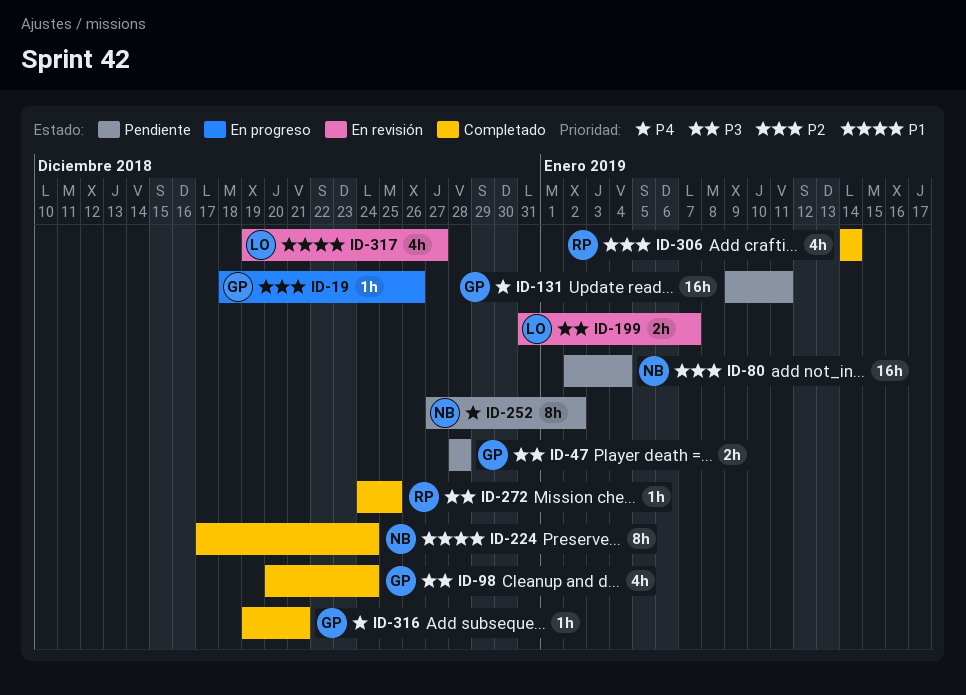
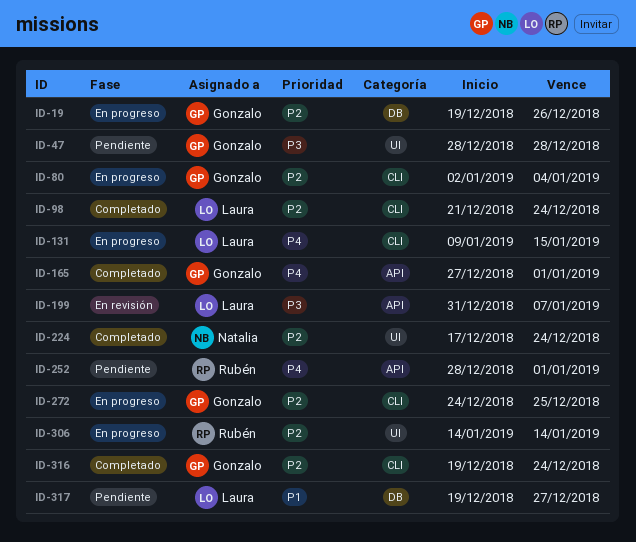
ID-19, start: Dec 18 -> Dec 19
ID-80, status: Pendiente -> En progreso
ID-80, owner: Natalia -> Gonzalo
ID-98, owner: Gonzalo -> Laura
ID-98, priority: P3 -> P2
ID-98, start: Dec 20 -> Dec 21
ID-131, status: Pendiente -> En progreso
ID-131, owner: Gonzalo -> Laura
ID-131, due: Jan 11 -> Jan 15
ID-165: none -> present
ID-224, priority: P1 -> P2
ID-252, owner: Natalia -> Rubén
ID-252, start: Dec 27 -> Dec 28
ID-252, due: Jan 2 -> Jan 1
ID-272, status: Completado -> En progreso
ID-272, owner: Rubén -> Gonzalo
ID-272, priority: P3 -> P2
ID-306, status: Completado -> En progreso
ID-316, priority: P4 -> P2
ID-316, due: Dec 21 -> Dec 24
ID-317, status: En revisión -> Pendiente

